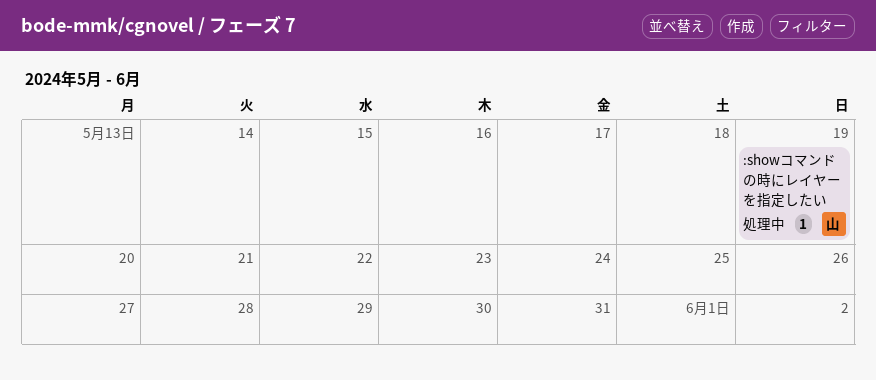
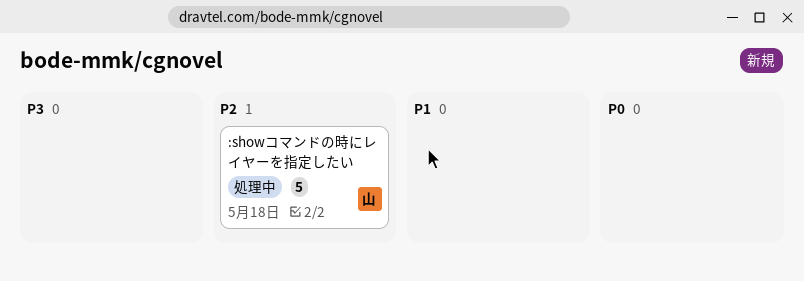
:showコマンドの時にレイヤーを指定したい, estimate: 1 -> 5
:showコマンドの時にレイヤーを指定したい, due: May 19 -> May 18

